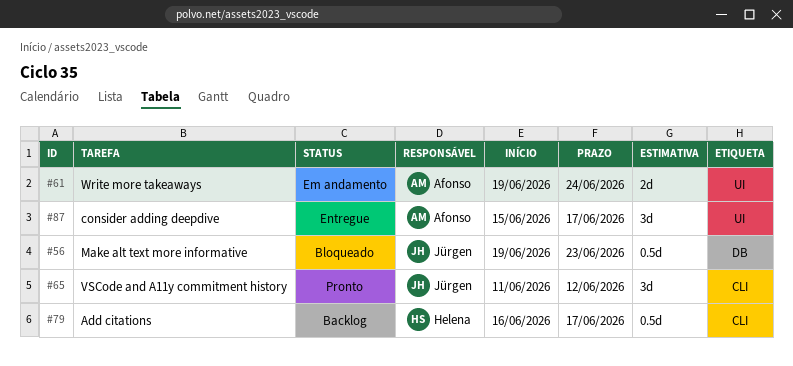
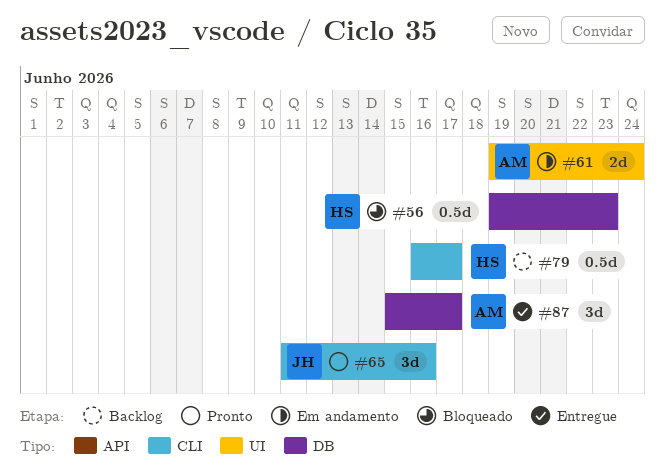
#56, owner: Jürgen -> Helena
#65, due: Jun 12 -> Jun 16
#87, label: UI -> DB

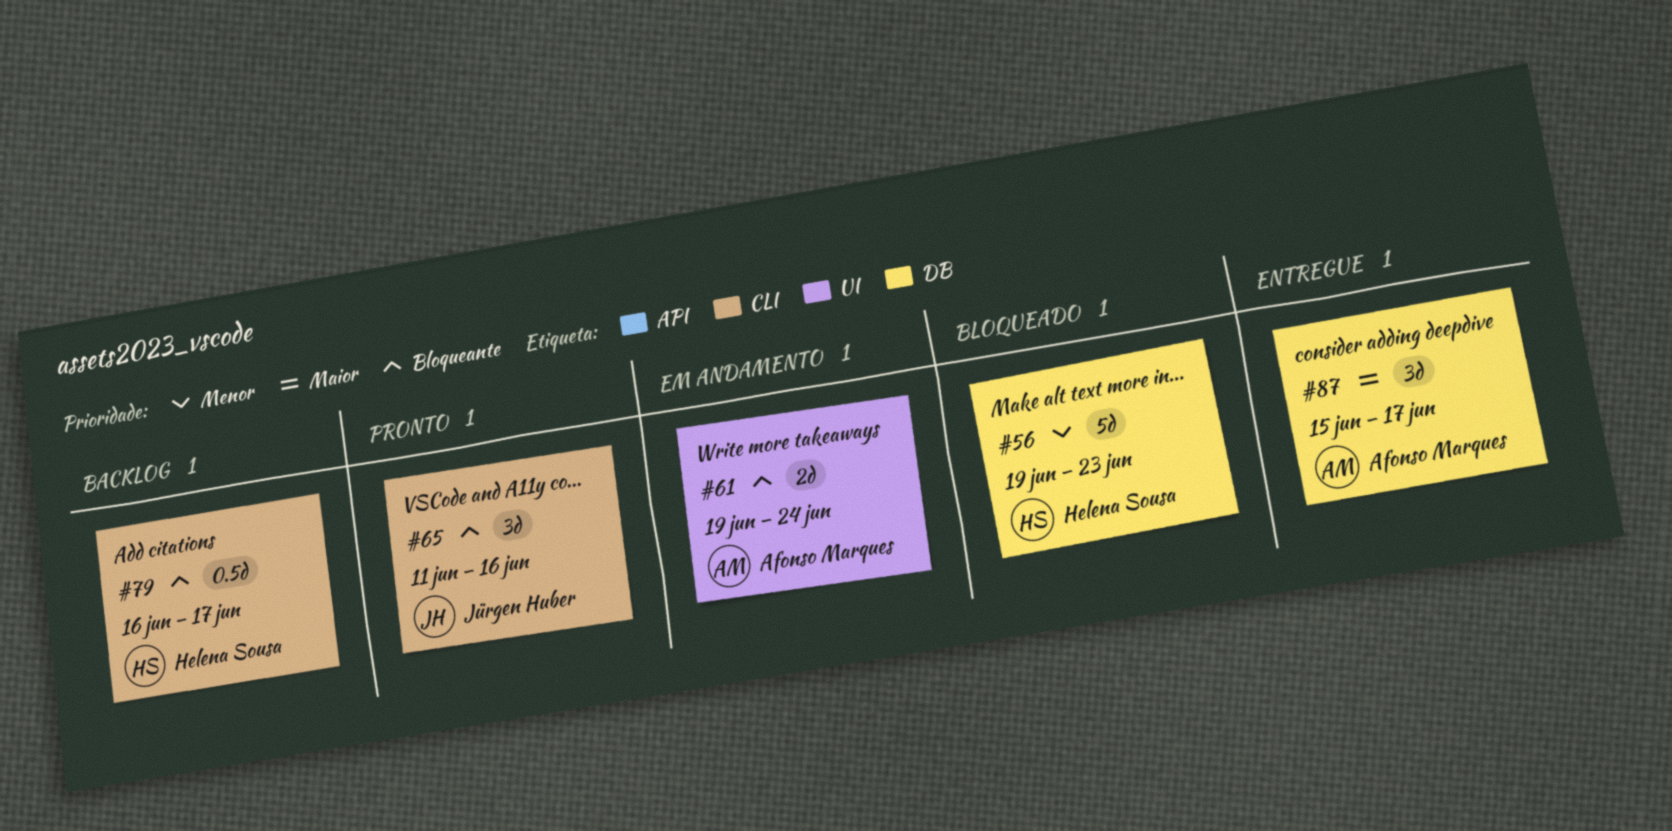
#56, estimate: 0.5d -> 5d

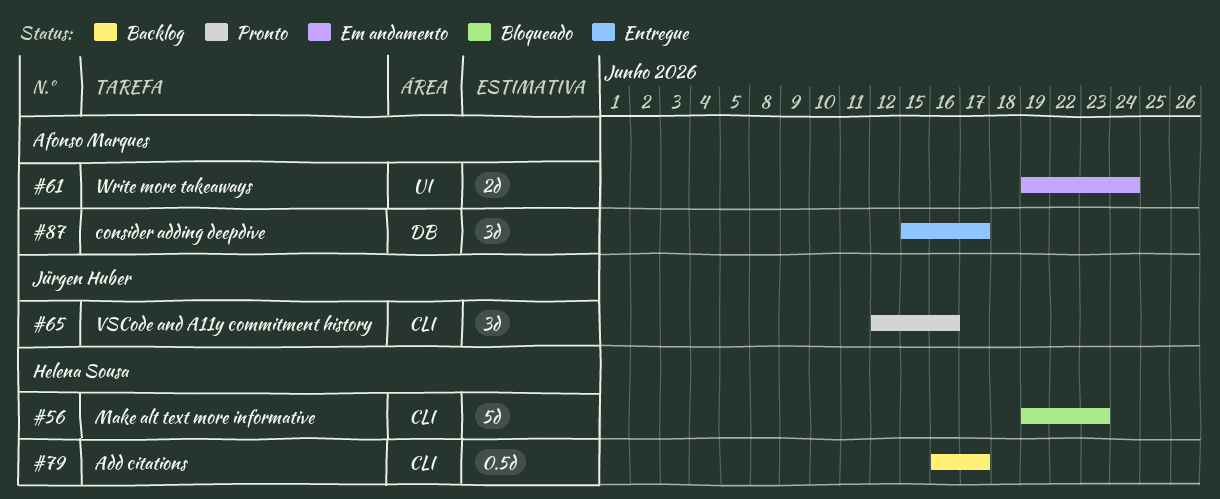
#56, label: DB -> CLI
#65, start: Jun 11 -> Jun 12

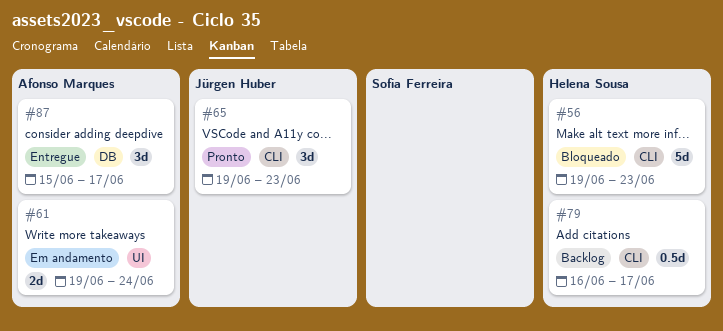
#65, start: Jun 12 -> Jun 19
#65, due: Jun 16 -> Jun 23

